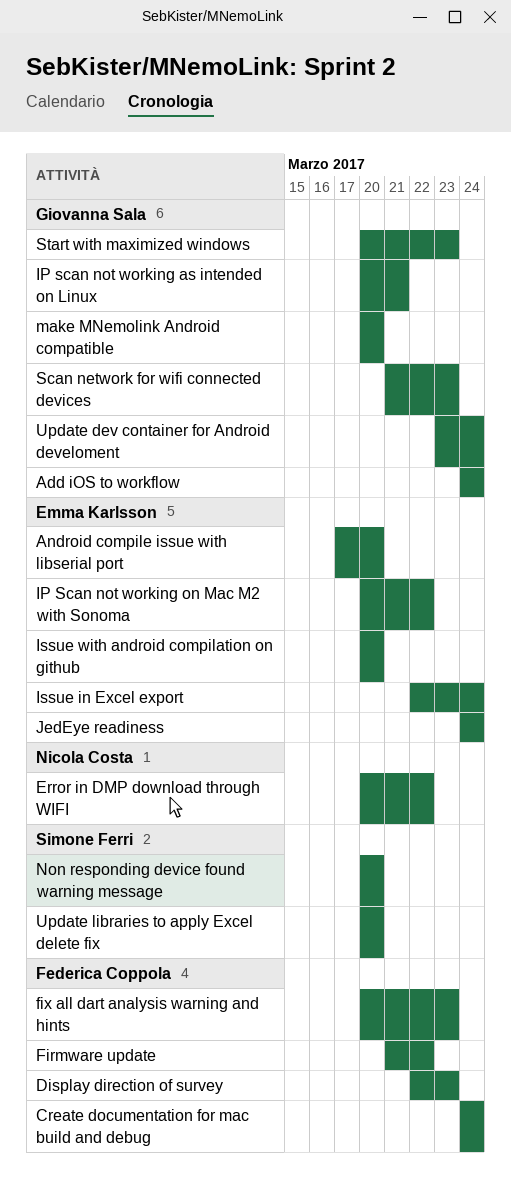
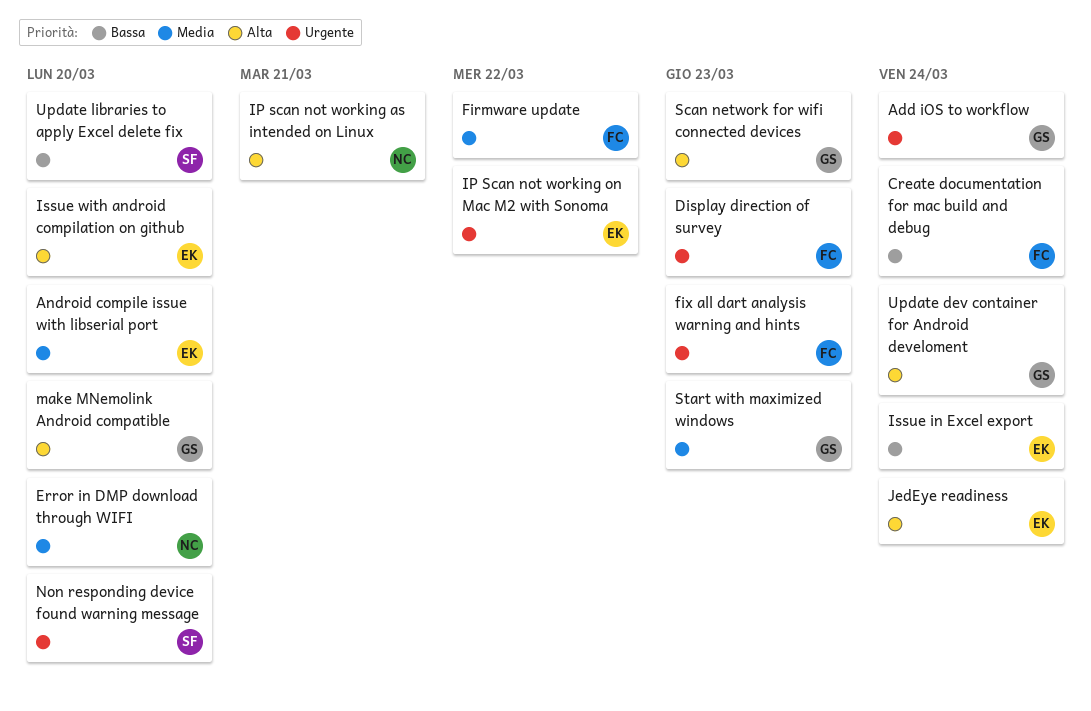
Error in DMP download through WIFI, due: Mar 22 -> Mar 20
IP scan not working as intended on Linux, owner: Giovanna Sala -> Nicola Costa

